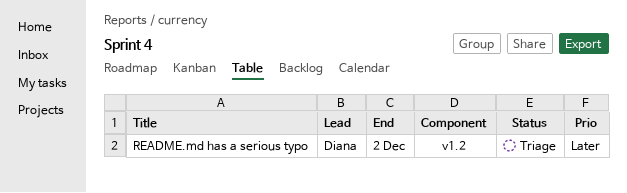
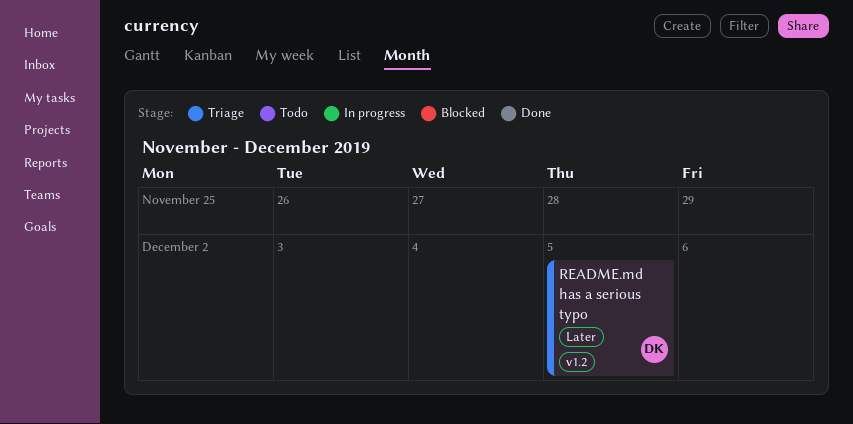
README.md has a serious typo, due: Dec 2 -> Dec 5

